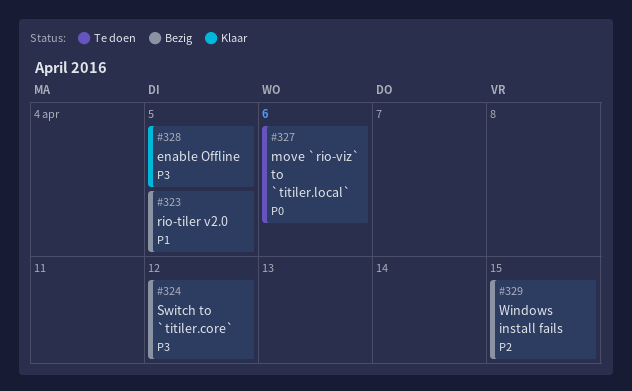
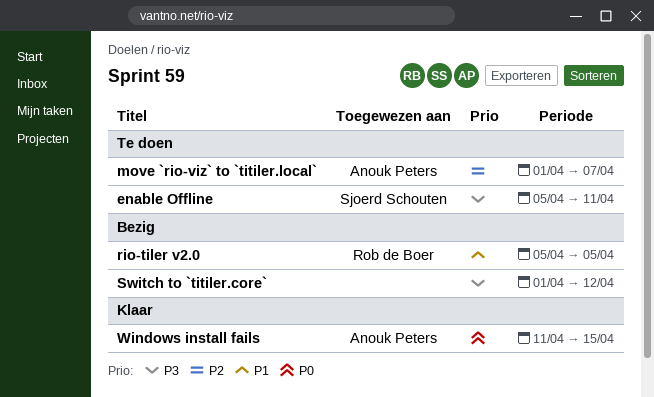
enable Offline, status: Klaar -> Te doen
enable Offline, due: Apr 5 -> Apr 11
move `rio-viz` to `titiler.local`, priority: P0 -> P2
move `rio-viz` to `titiler.local`, due: Apr 6 -> Apr 7
Windows install fails, status: Bezig -> Klaar
Windows install fails, priority: P2 -> P0

